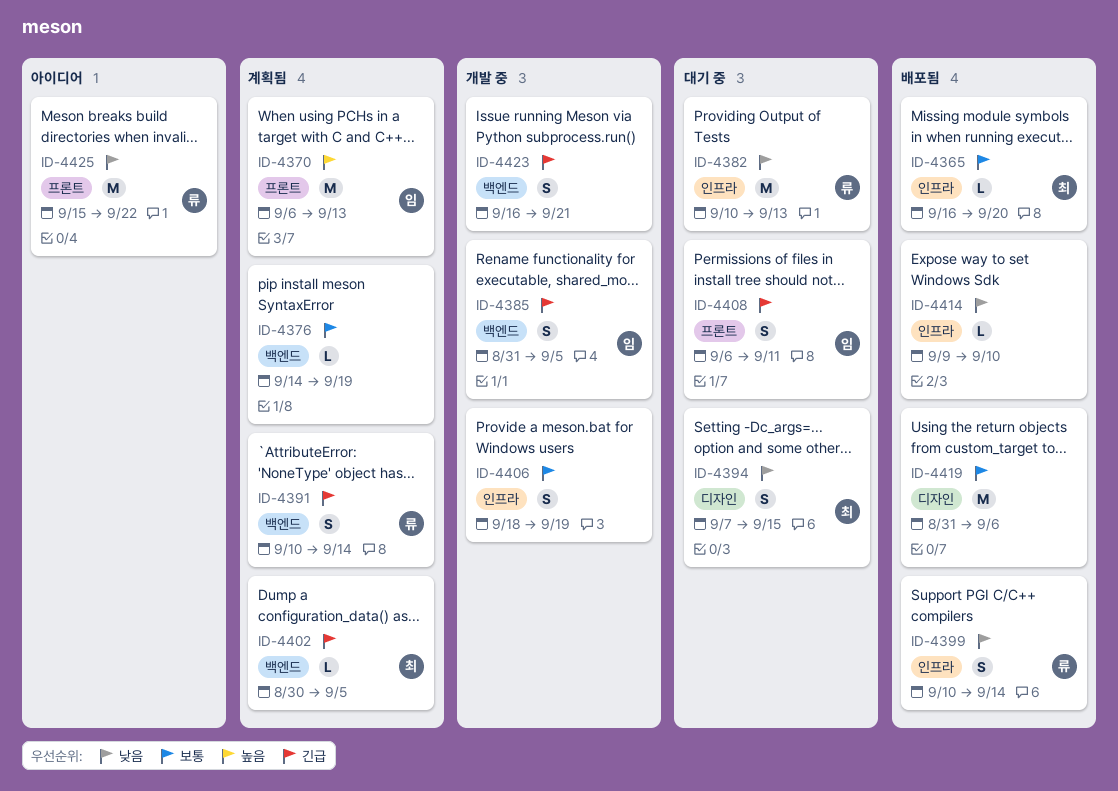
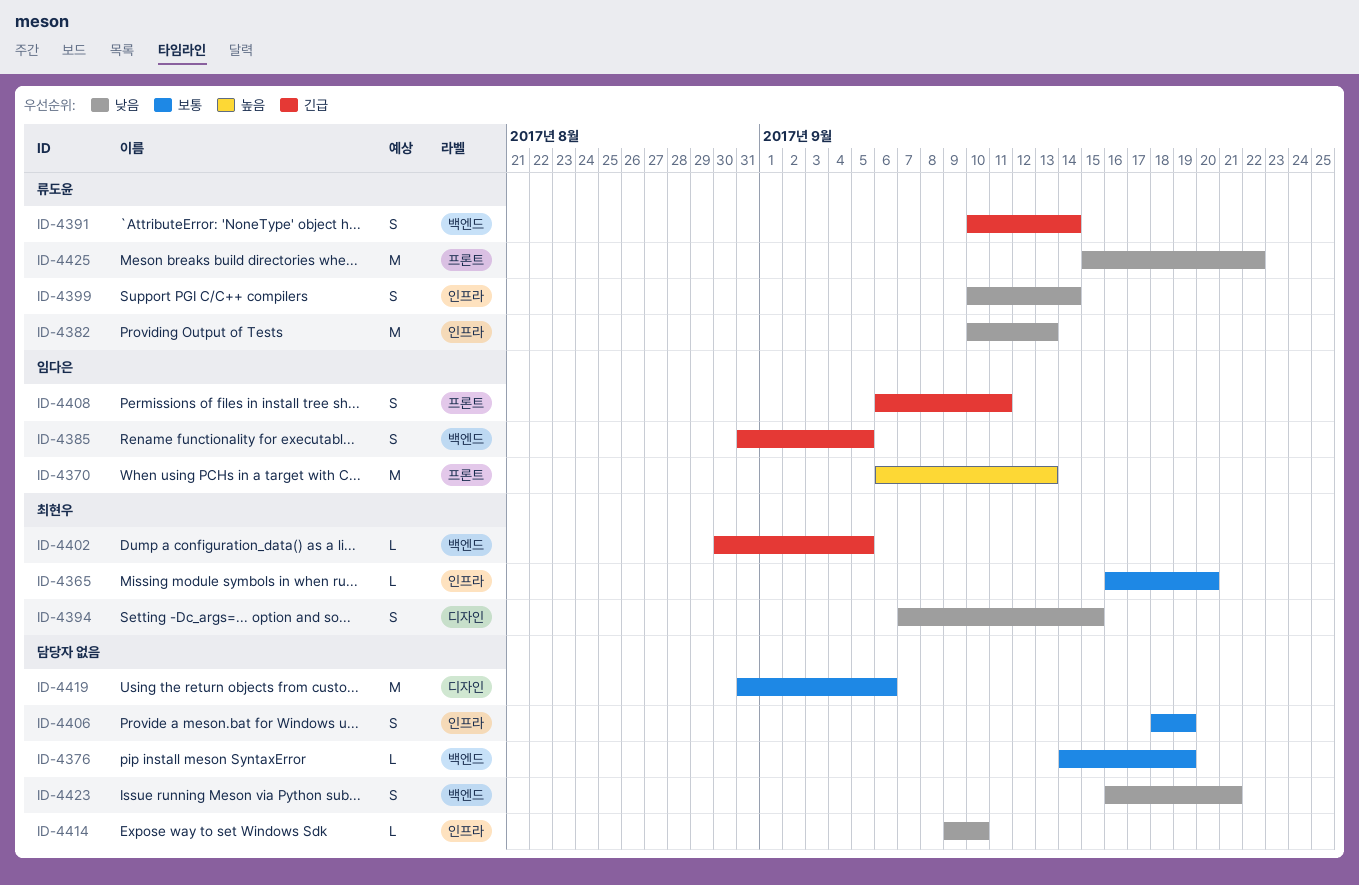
ID-4423, priority: 긴급 -> 낮음

